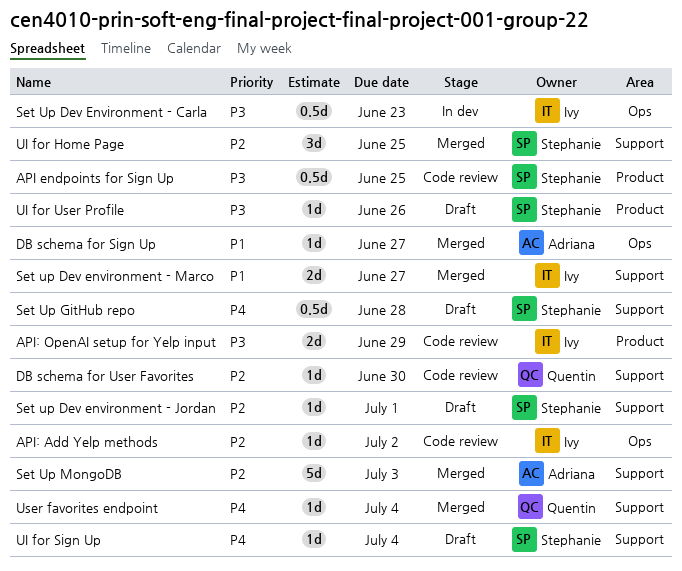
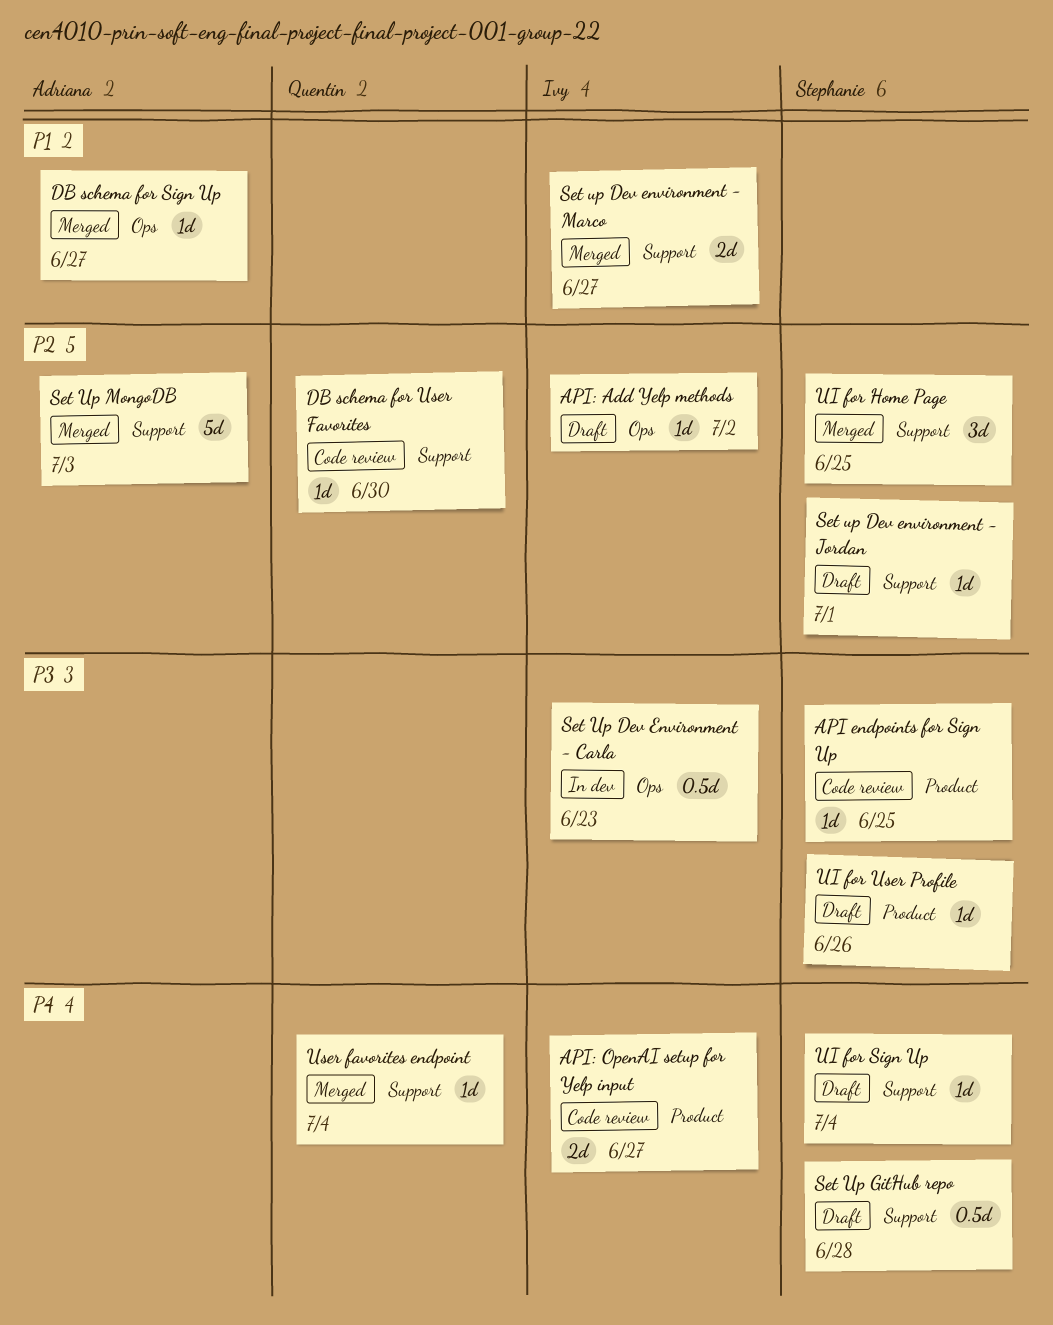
API endpoints for Sign Up, estimate: 0.5d -> 1d
API: Add Yelp methods, status: Code review -> Draft
API: OpenAI setup for Yelp input, priority: P3 -> P4
API: OpenAI setup for Yelp input, due: Jun 29 -> Jun 27

